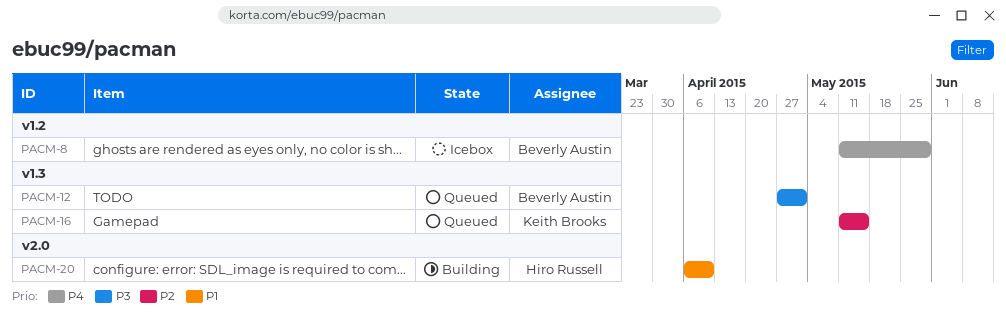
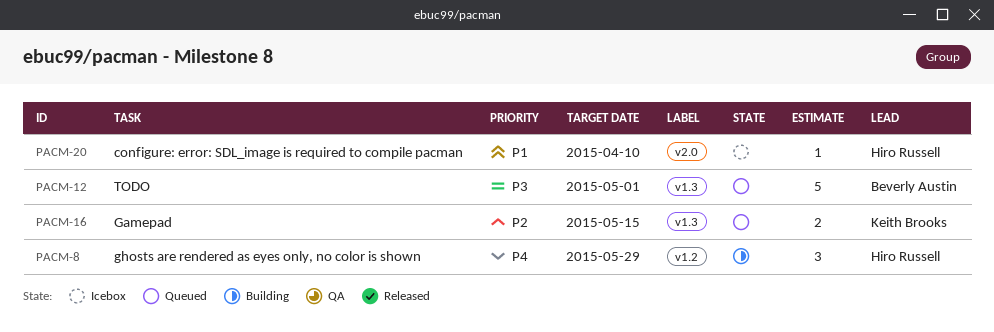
PACM-8, status: Icebox -> Building
PACM-8, owner: Beverly Austin -> Hiro Russell
PACM-20, status: Building -> Icebox

